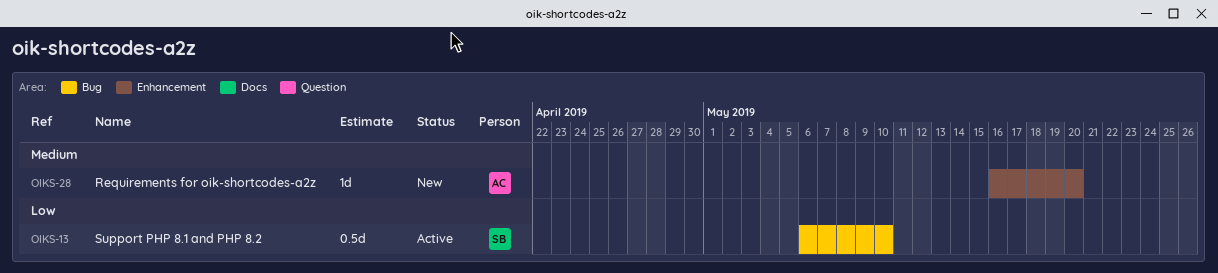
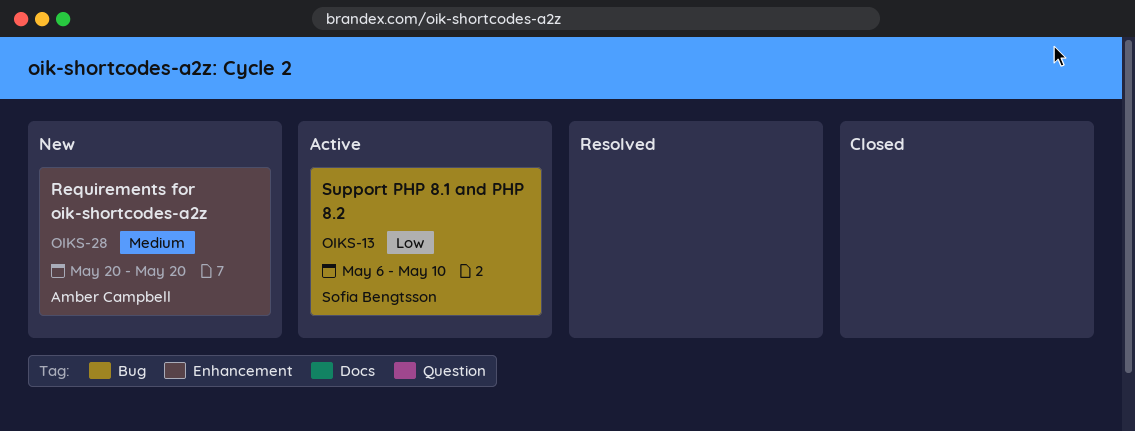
OIKS-28, start: May 16 -> May 20

